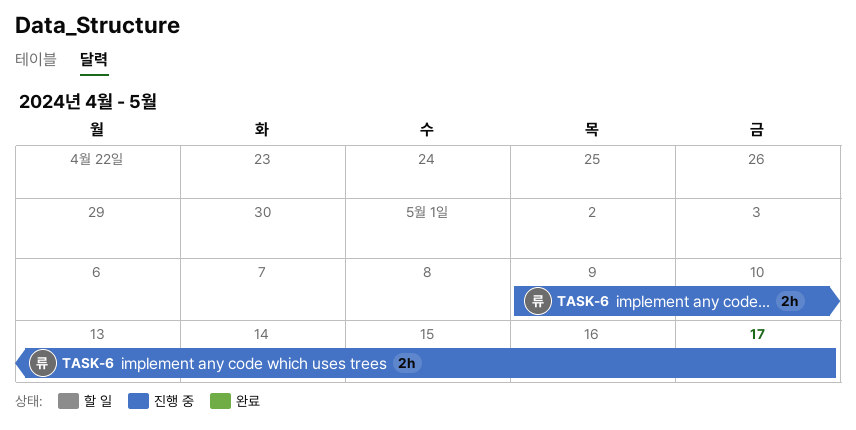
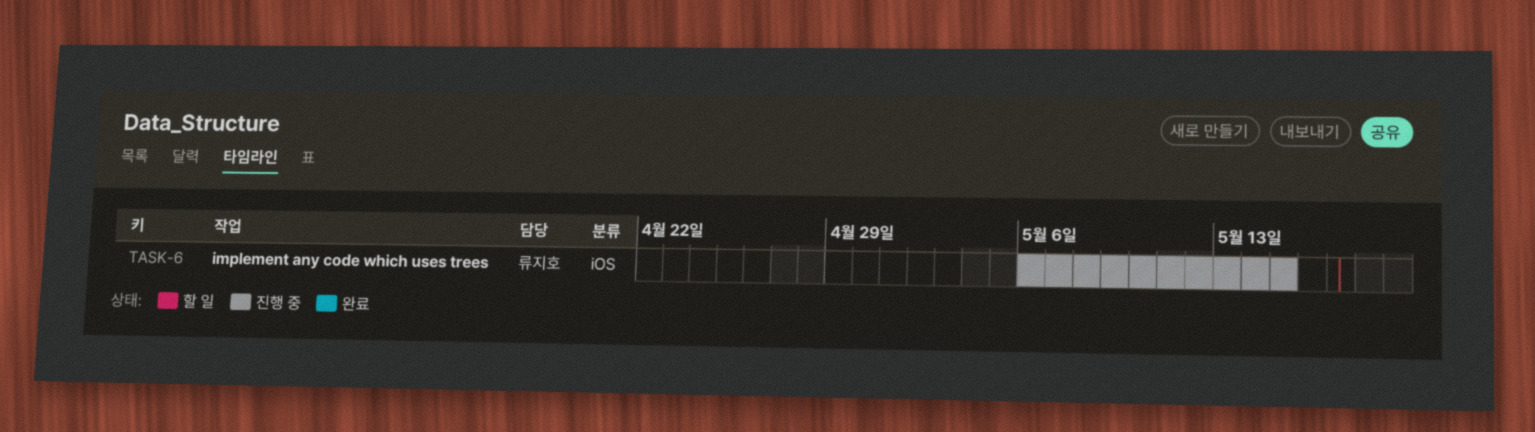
TASK-6, start: May 9 -> May 6
TASK-6, due: May 17 -> May 15

